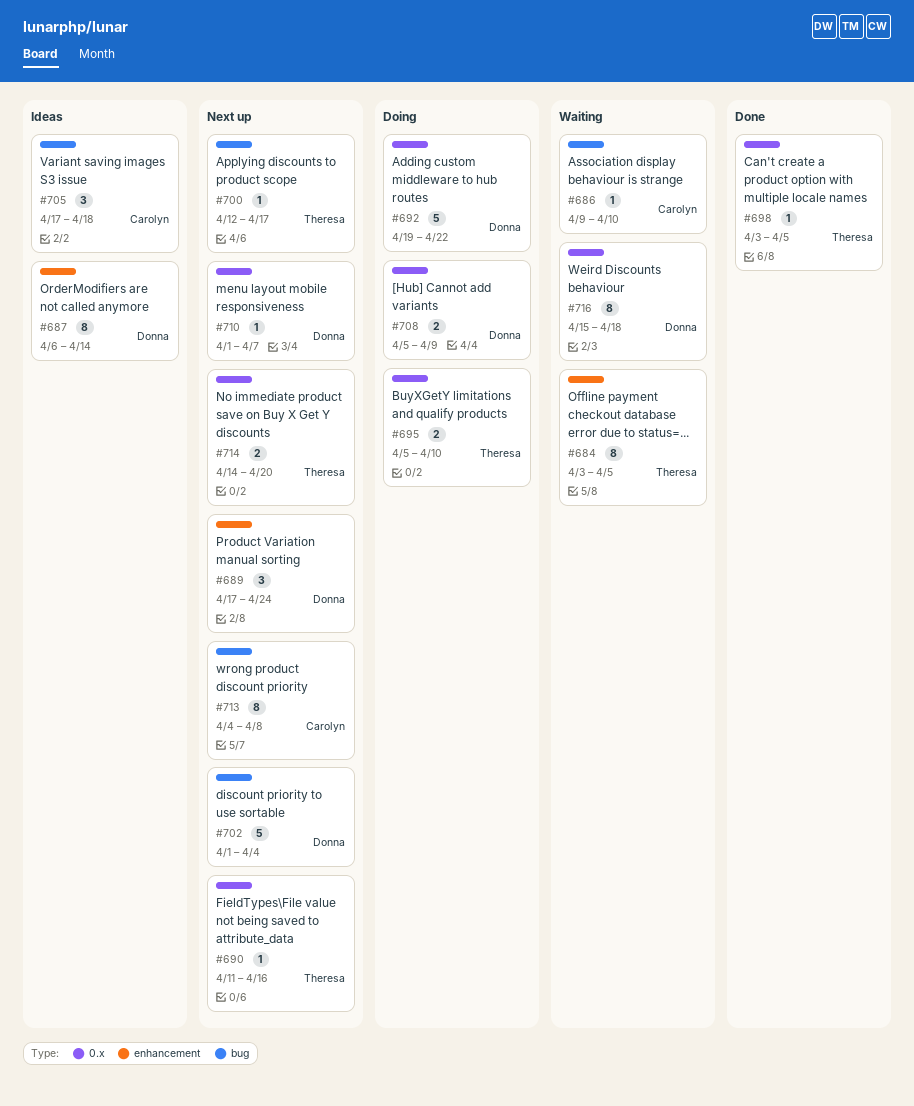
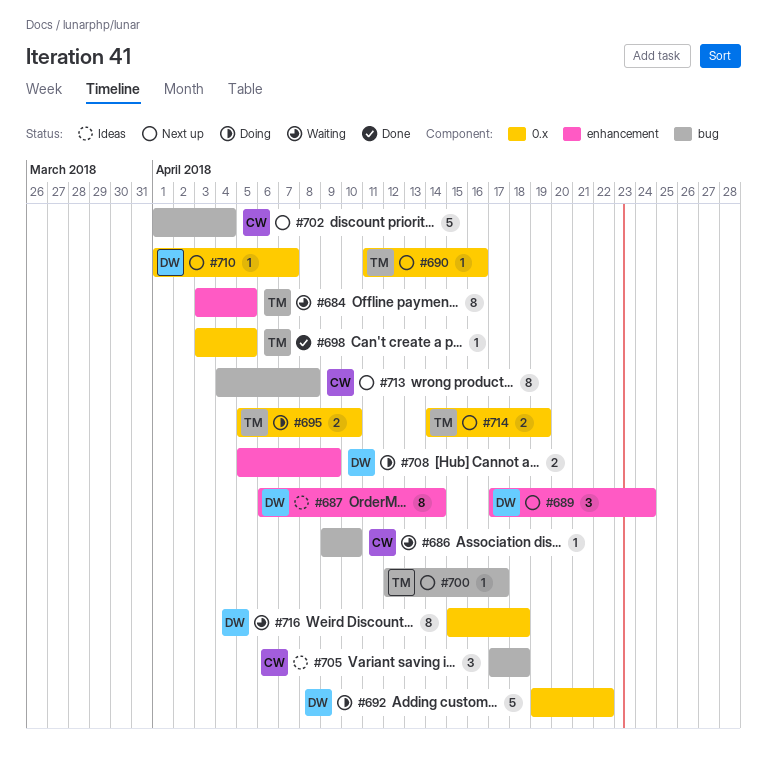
#702, owner: Donna -> Carolyn
#708, label: 0.x -> enhancement
#714, due: Apr 20 -> Apr 19

